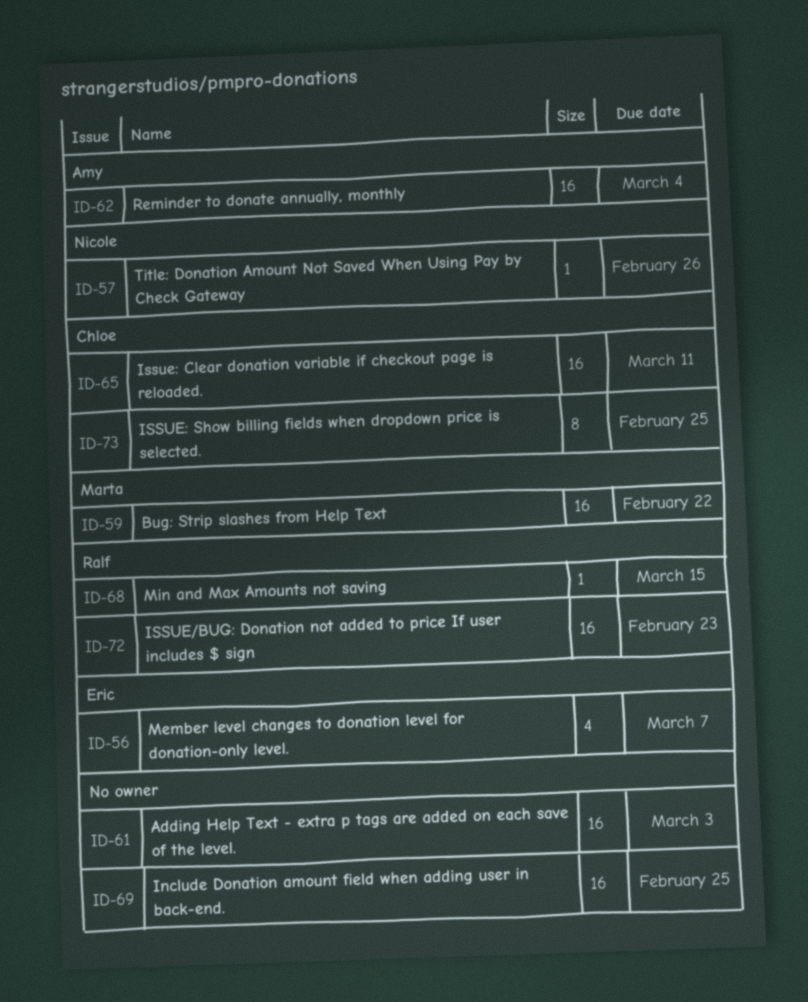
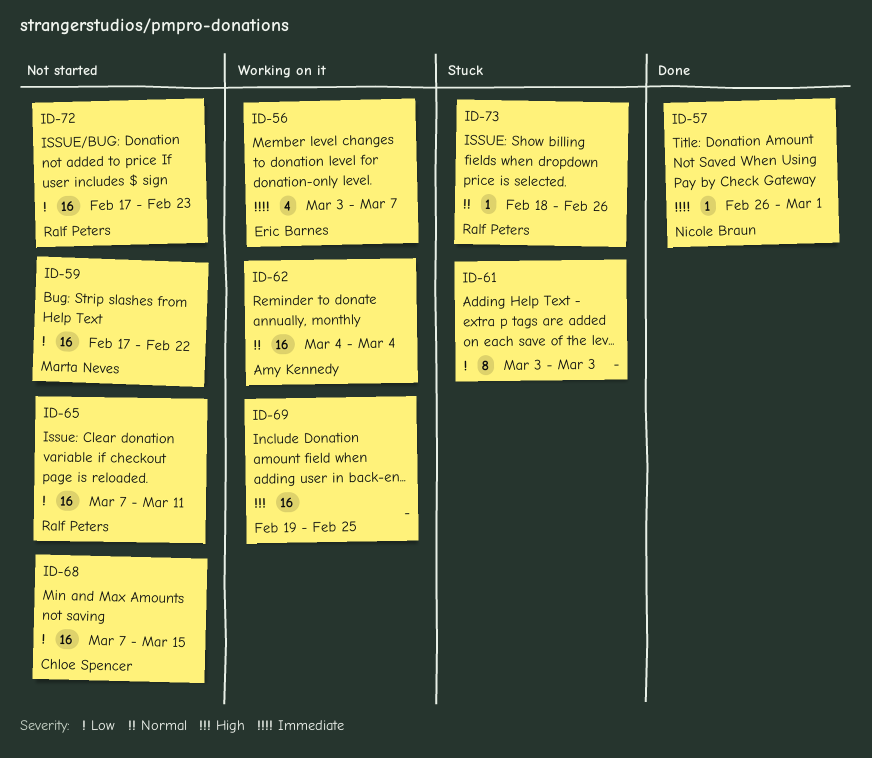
ID-57, due: Feb 26 -> Mar 1
ID-61, estimate: 16 -> 8
ID-65, owner: Chloe Spencer -> Ralf Peters
ID-68, owner: Ralf Peters -> Chloe Spencer
ID-68, estimate: 1 -> 16
ID-73, owner: Chloe Spencer -> Ralf Peters
ID-73, estimate: 8 -> 1
ID-73, due: Feb 25 -> Feb 26

